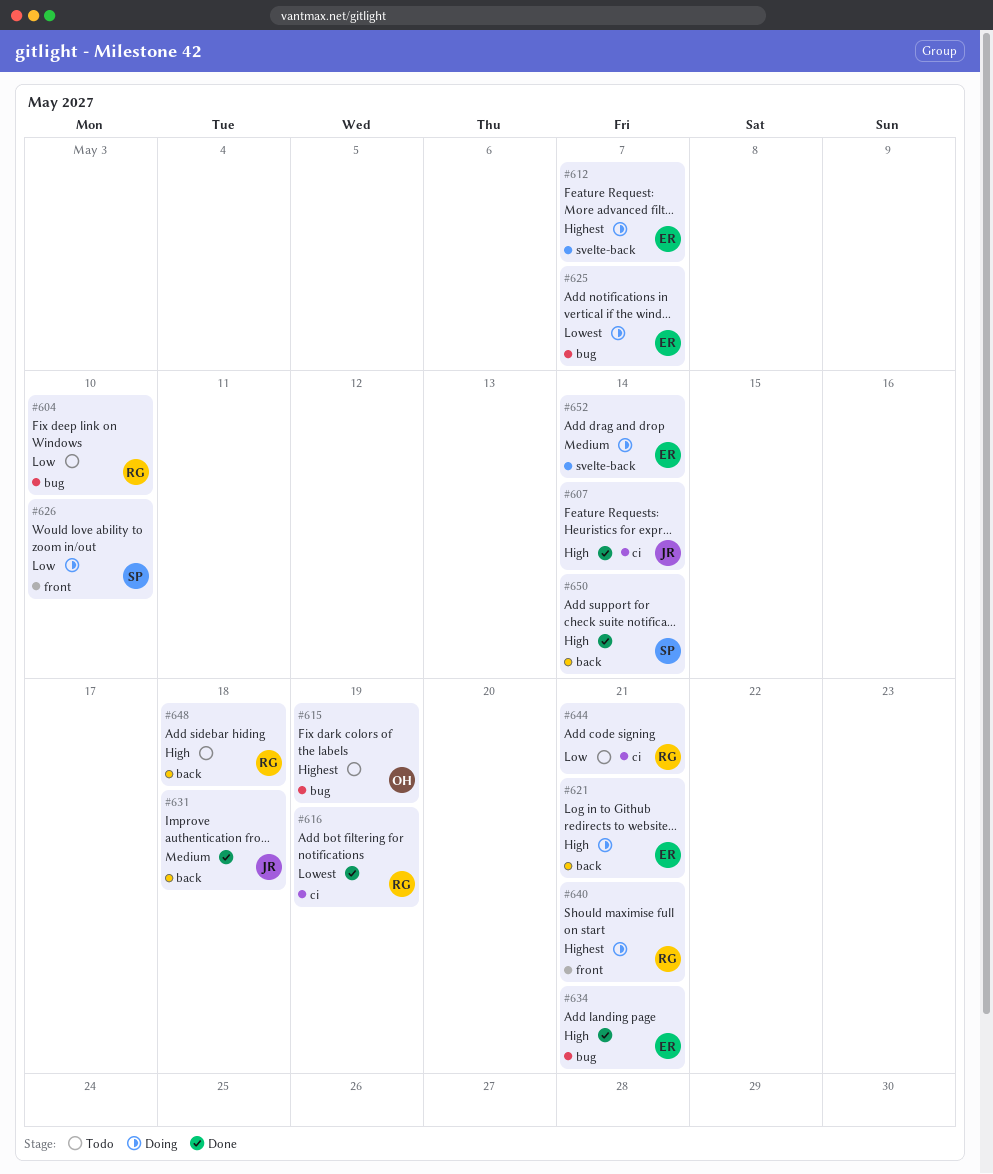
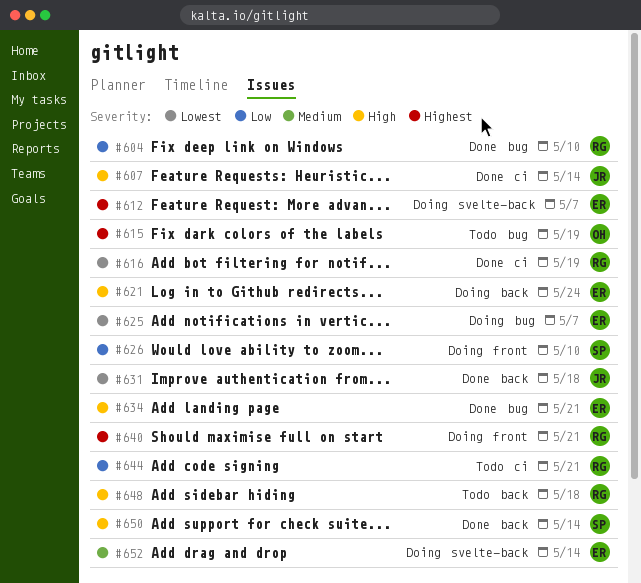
#604, status: Todo -> Done
#621, due: May 21 -> May 24
#631, priority: Medium -> Lowest

